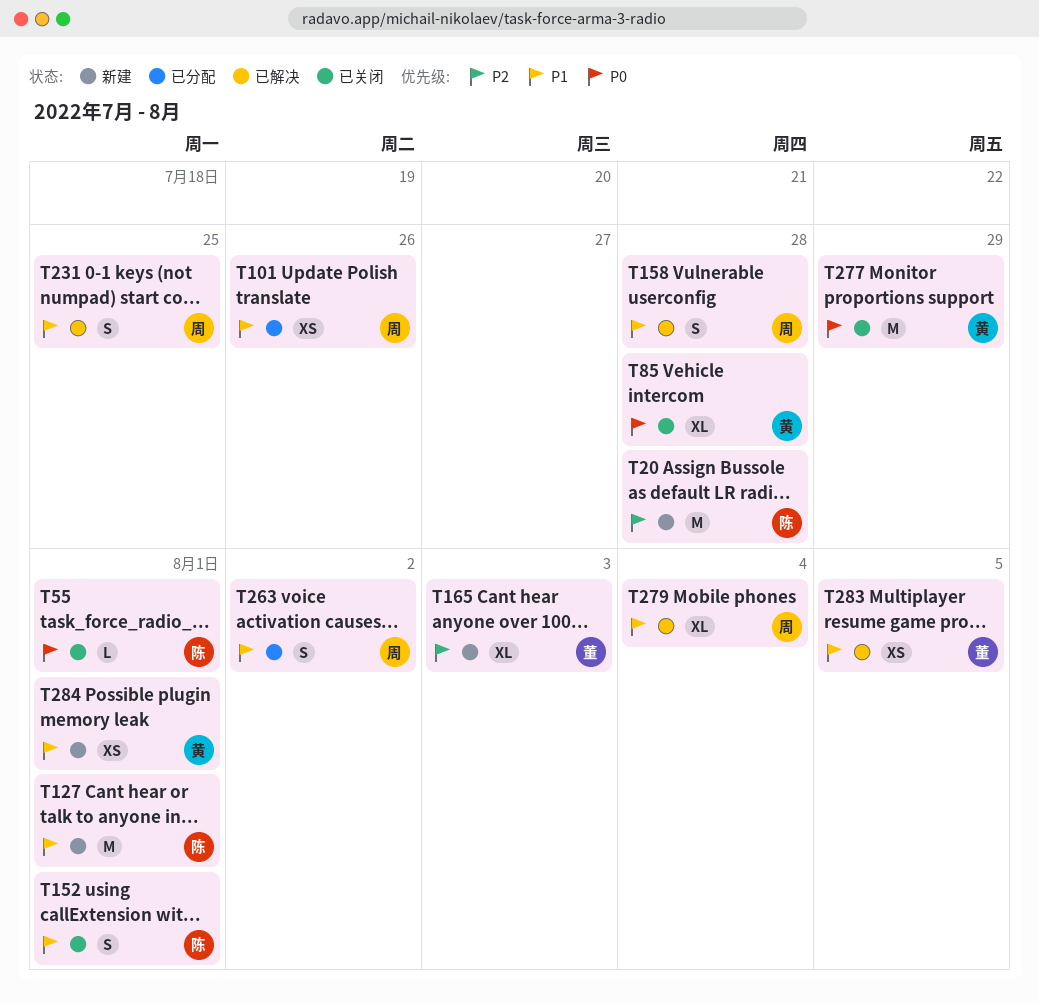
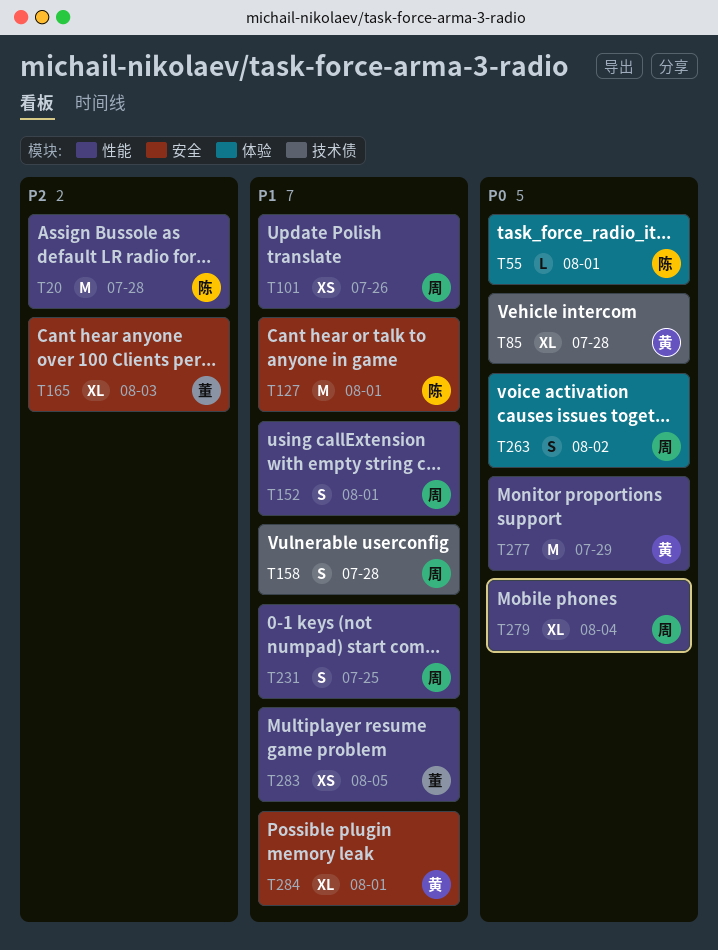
T152, owner: 陈 -> 周
T263, priority: P1 -> P0
T279, priority: P1 -> P0
T284, estimate: XS -> XL

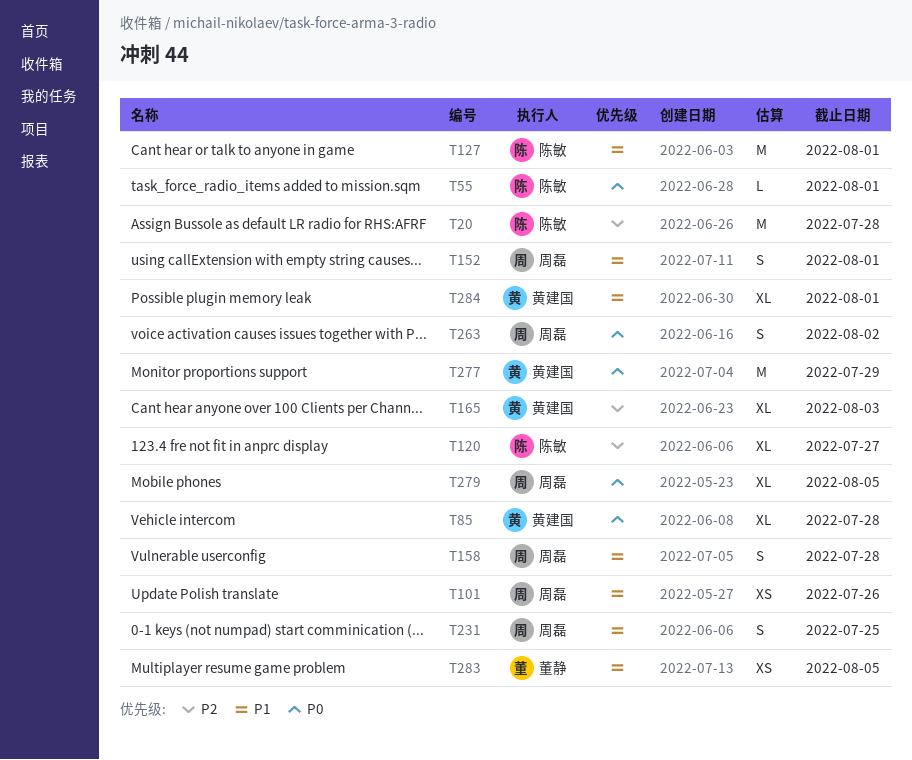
T120: none -> present
T165, owner: 董静 -> 黄建国
T279, due: Aug 4 -> Aug 5

